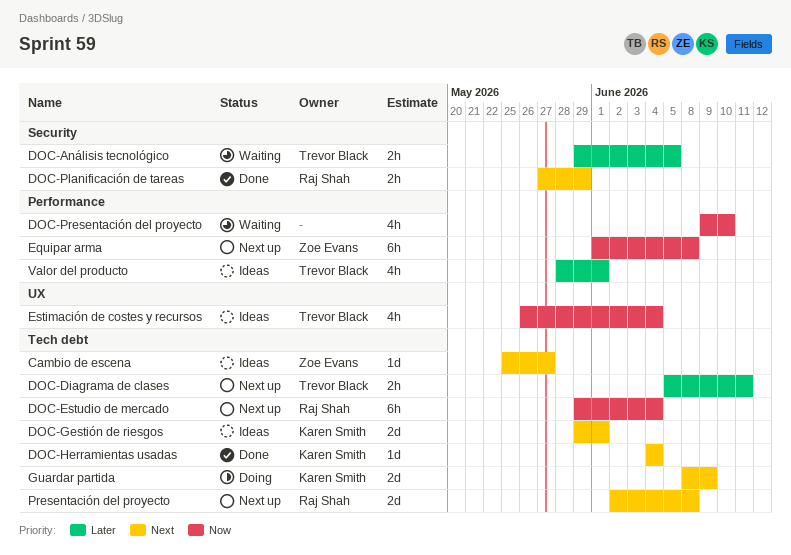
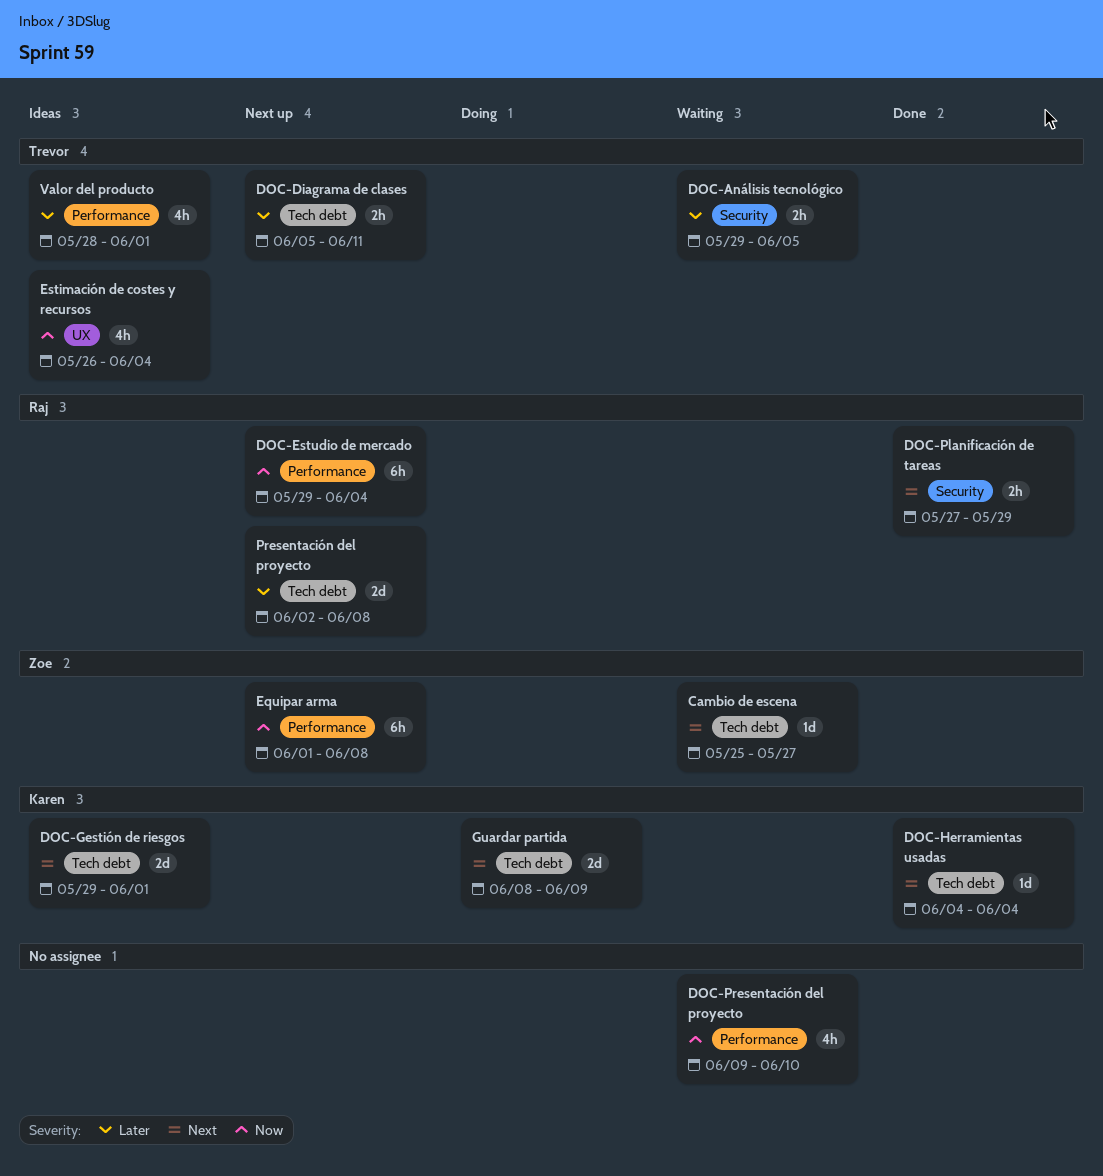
Cambio de escena, status: Ideas -> Waiting
DOC-Estudio de mercado, label: Tech debt -> Performance
Presentación del proyecto, priority: Next -> Later

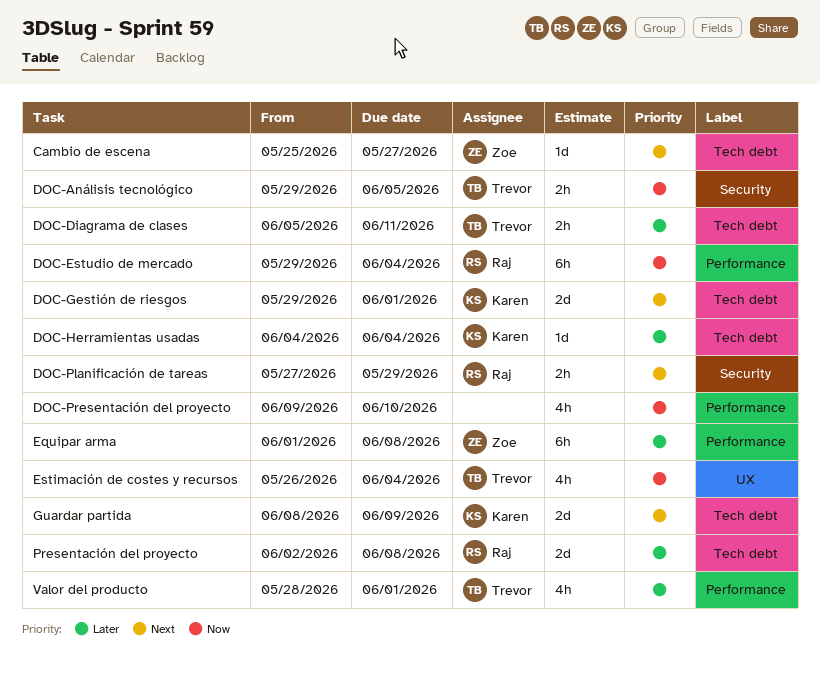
DOC-Análisis tecnológico, priority: Later -> Now
DOC-Herramientas usadas, priority: Next -> Later
Equipar arma, priority: Now -> Later

